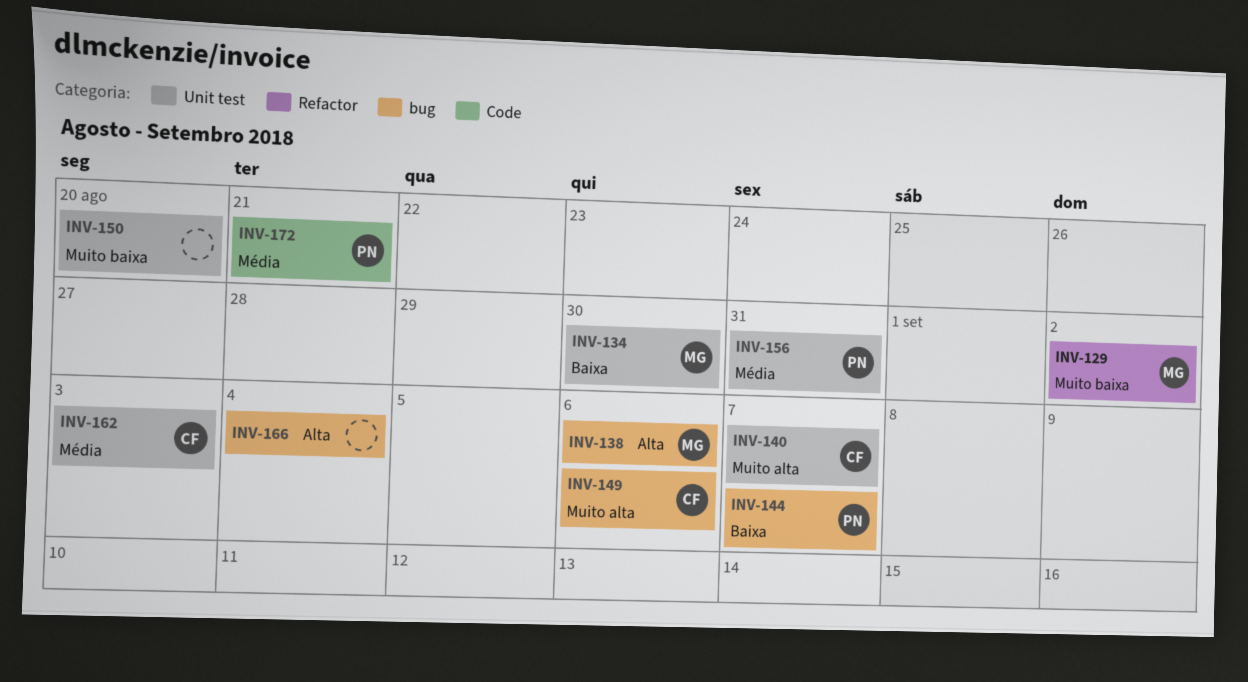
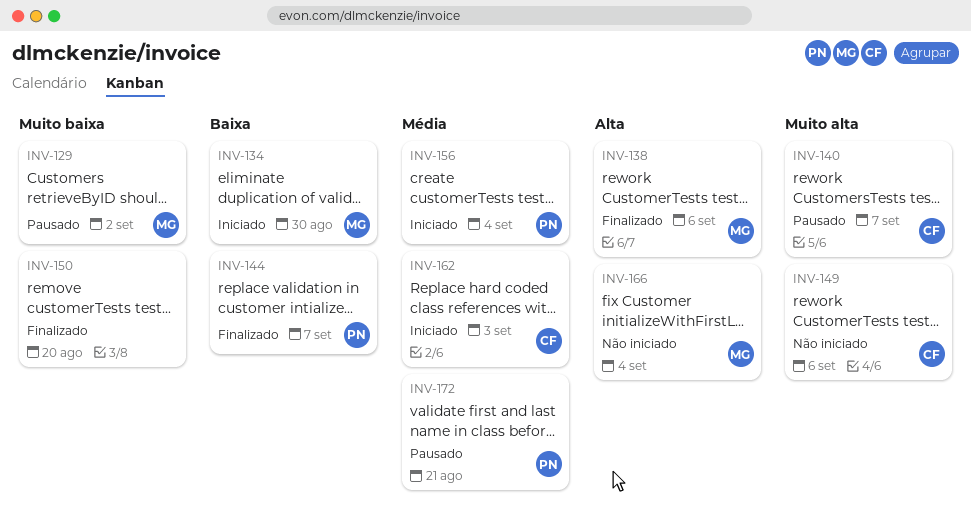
INV-156, due: Aug 31 -> Sep 4
INV-166, owner: none -> MG

